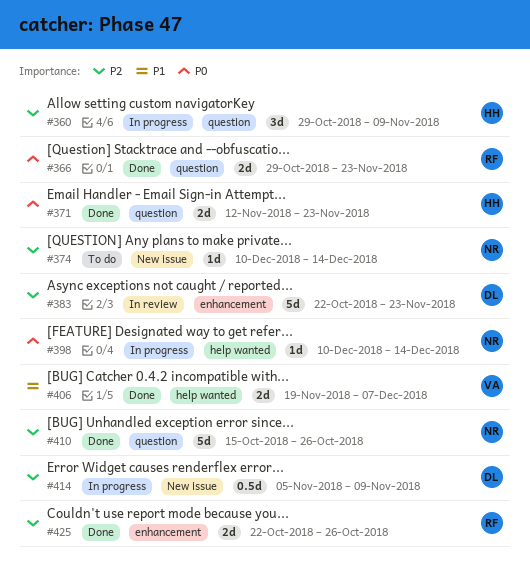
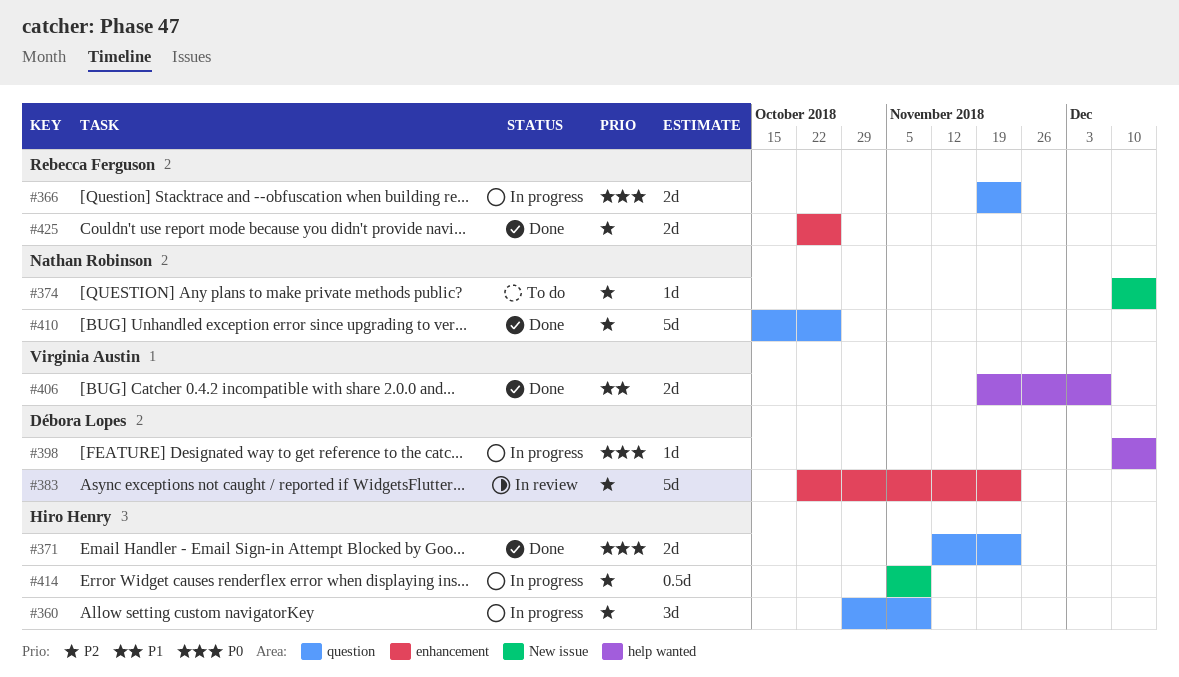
#366, status: Done -> In progress
#366, start: Oct 29 -> Nov 19
#398, owner: Nathan Robinson -> Débora Lopes
#414, owner: Débora Lopes -> Hiro Henry

